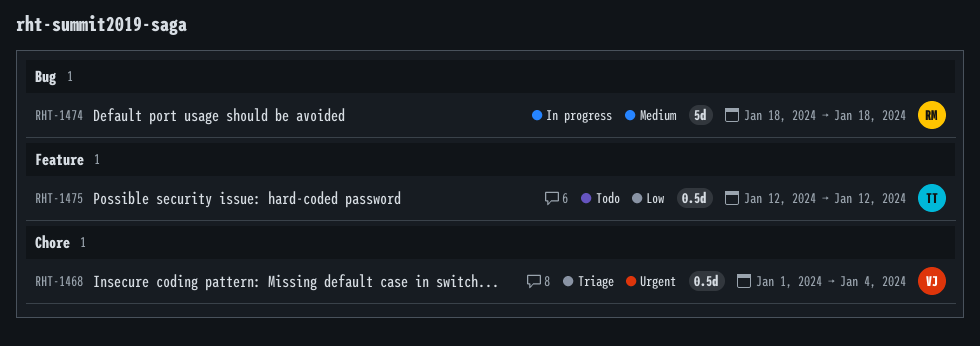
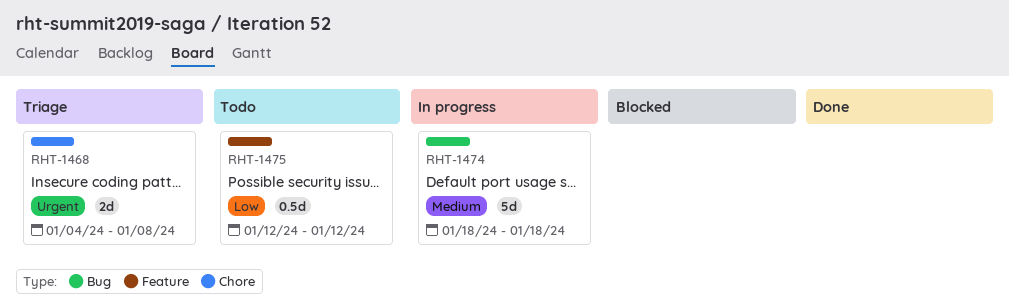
RHT-1468, estimate: 0.5d -> 2d
RHT-1468, start: Jan 1 -> Jan 4
RHT-1468, due: Jan 4 -> Jan 8

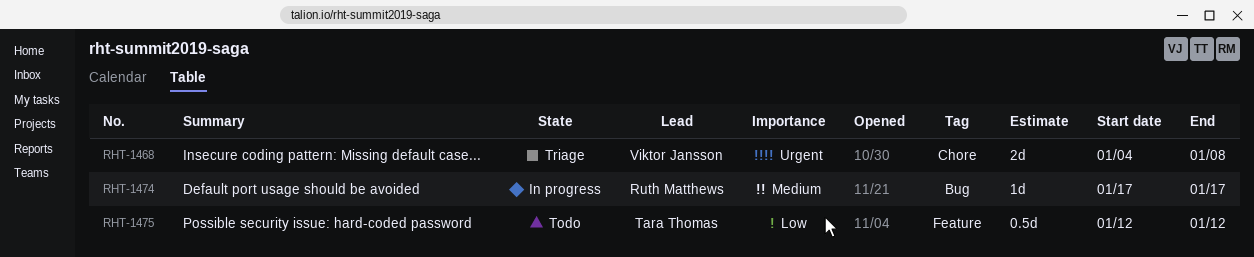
RHT-1474, estimate: 5d -> 1d
RHT-1474, start: Jan 18 -> Jan 17
RHT-1474, due: Jan 18 -> Jan 17

